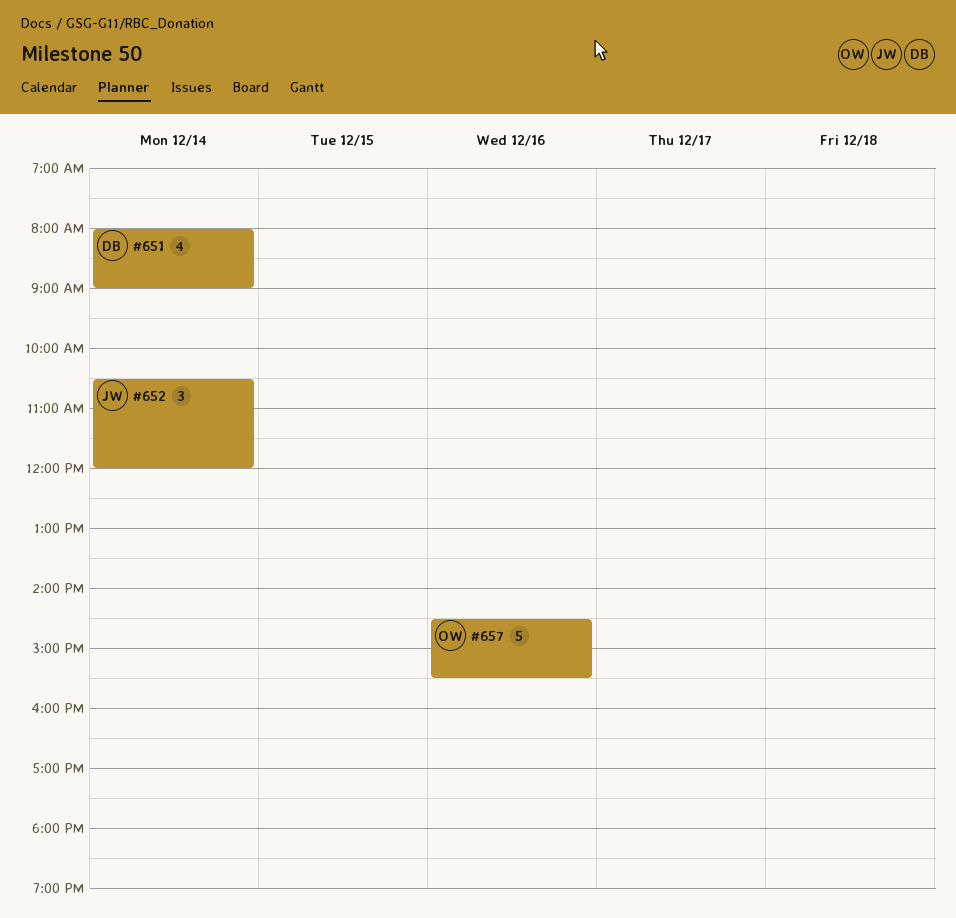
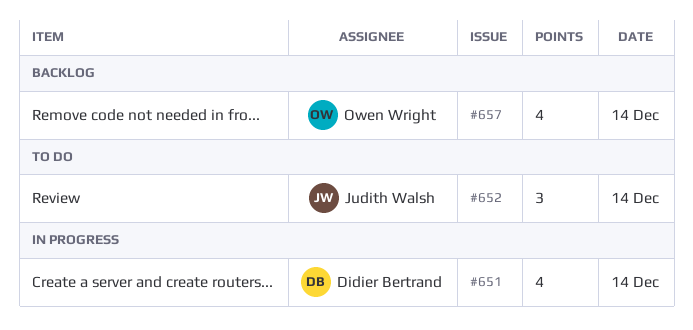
#657, estimate: 5 -> 4
#657, day: Dec 16 -> Dec 14

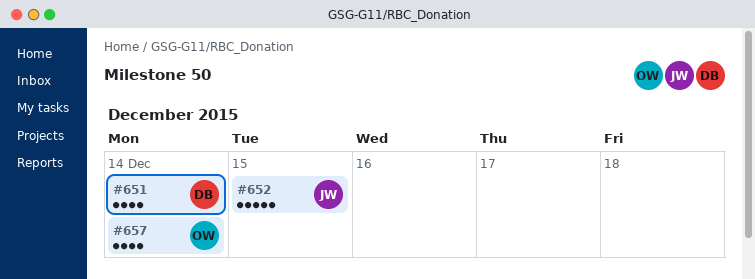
#652, estimate: 3 -> 5
#652, day: Dec 14 -> Dec 15

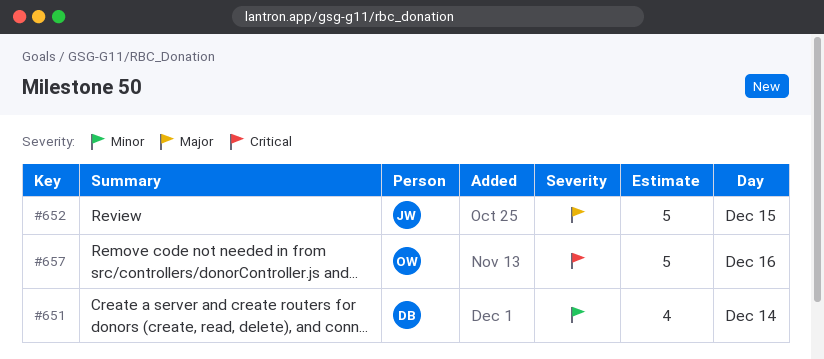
#657, estimate: 4 -> 5
#657, day: Dec 14 -> Dec 16

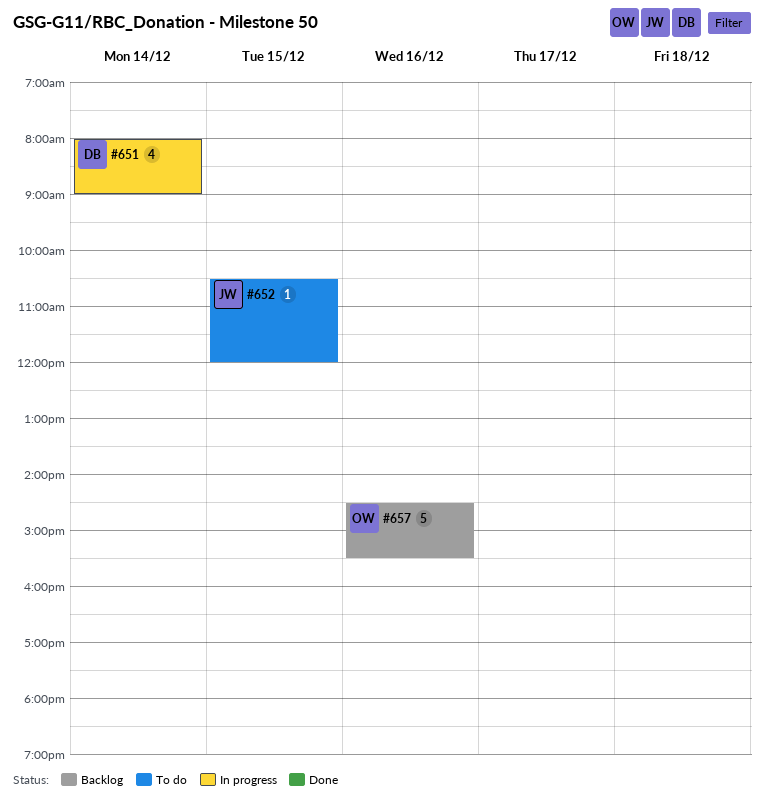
#652, estimate: 5 -> 1

